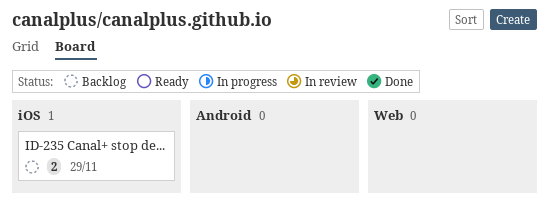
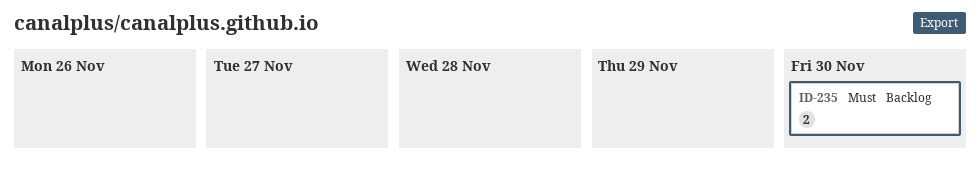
ID-235, due: Nov 29 -> Nov 30

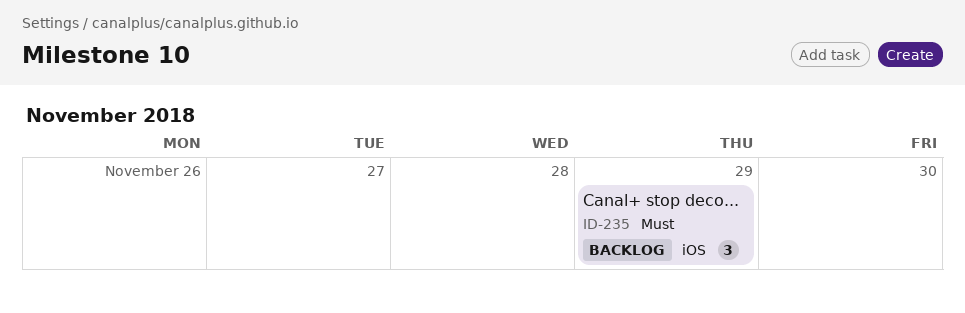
ID-235, estimate: 2 -> 3
ID-235, due: Nov 30 -> Nov 29

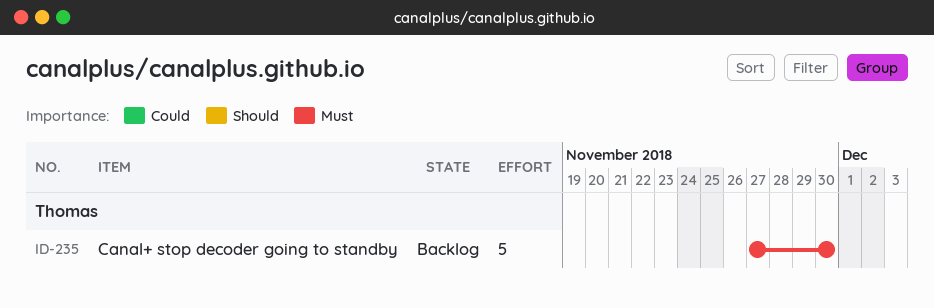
ID-235, estimate: 3 -> 5
ID-235, due: Nov 29 -> Nov 30

